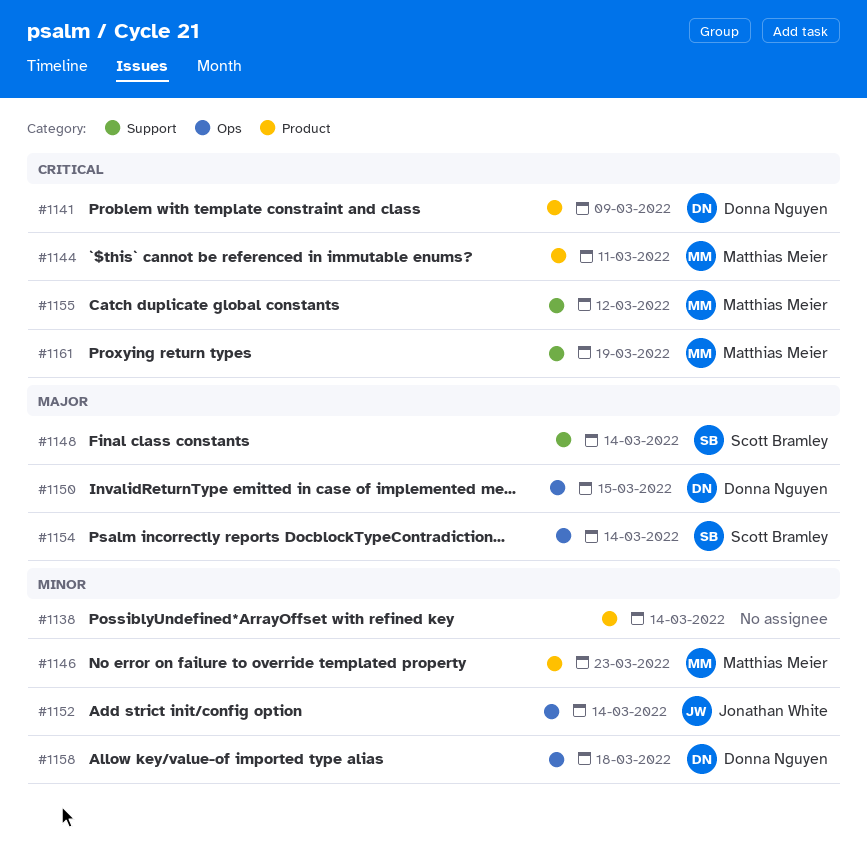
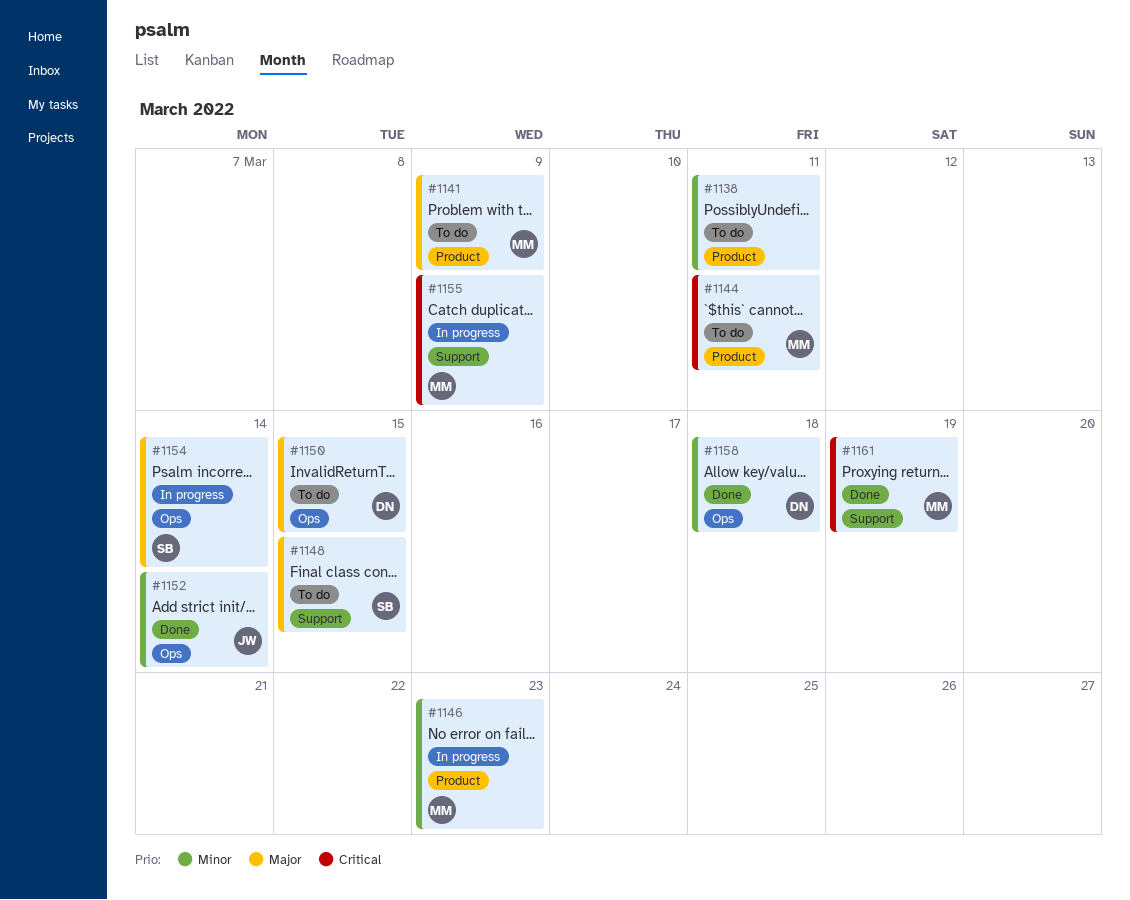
#1138, due: Mar 14 -> Mar 11
#1141, owner: Donna Nguyen -> Matthias Meier
#1141, priority: Critical -> Major
#1148, due: Mar 14 -> Mar 15
#1155, due: Mar 12 -> Mar 9

